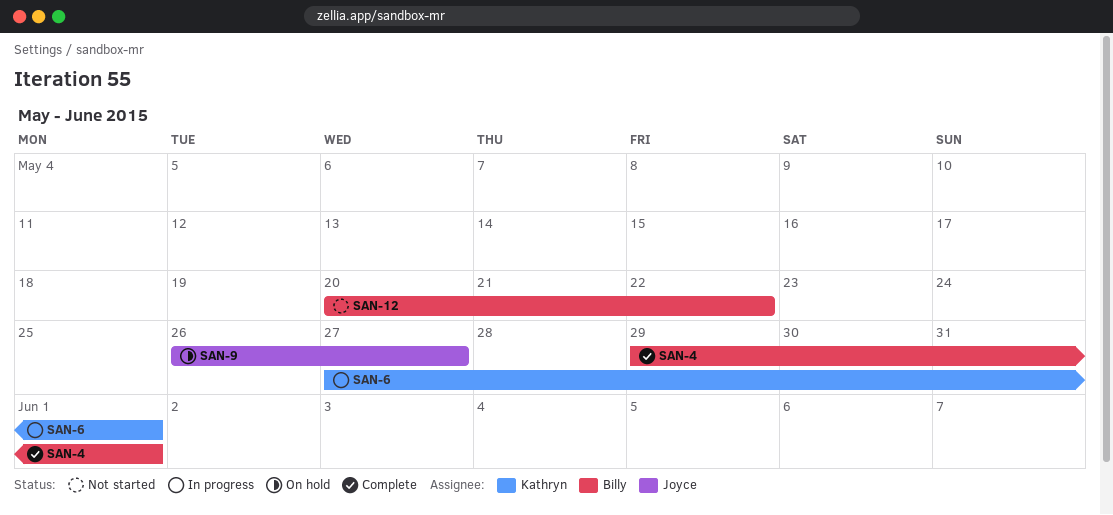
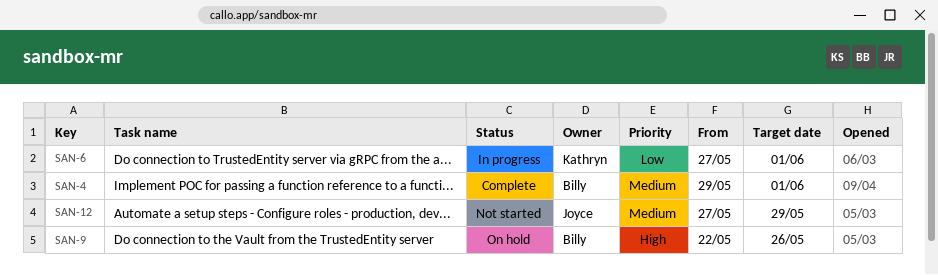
SAN-9, owner: Joyce -> Billy
SAN-9, start: May 26 -> May 22
SAN-9, due: May 27 -> May 26
SAN-12, owner: Billy -> Joyce
SAN-12, start: May 20 -> May 27
SAN-12, due: May 22 -> May 29

